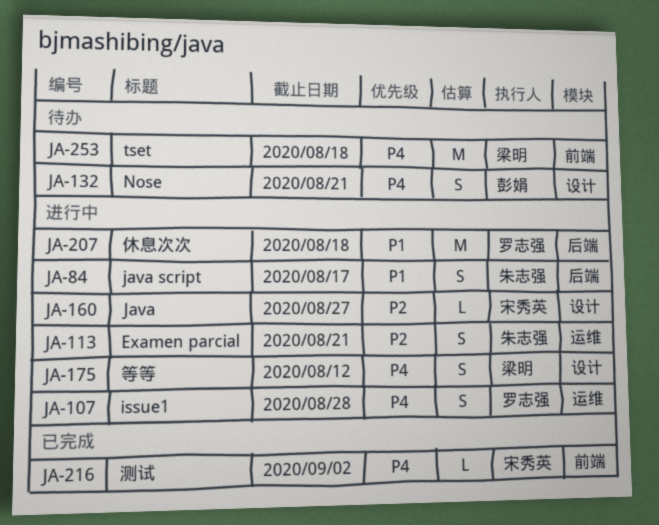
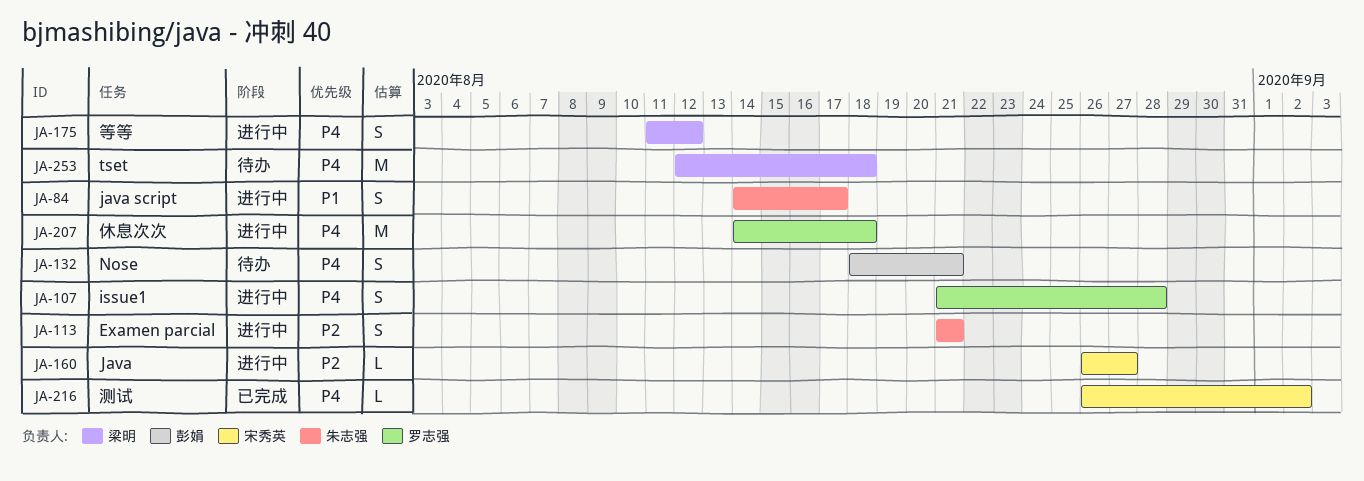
JA-207, priority: P1 -> P4

